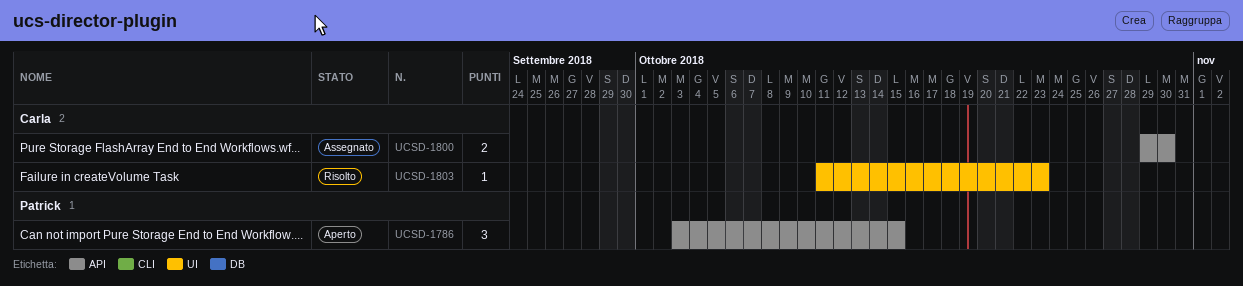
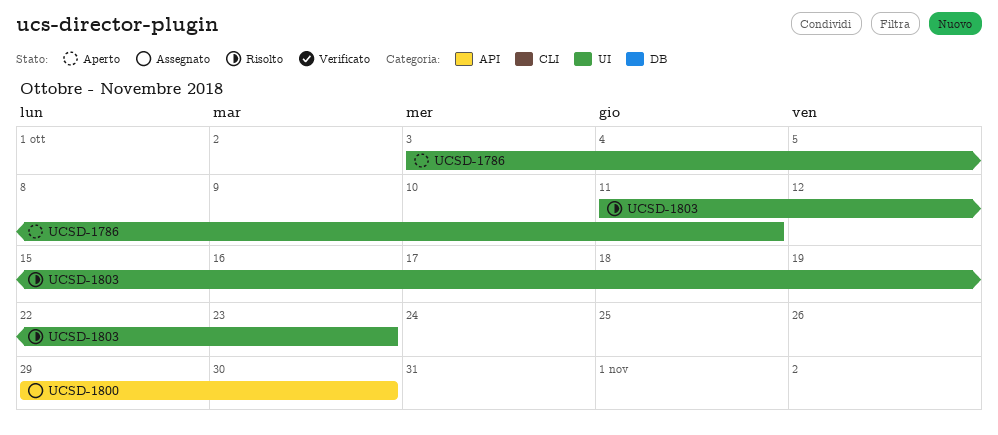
UCSD-1786, label: API -> UI
UCSD-1786, due: Oct 15 -> Oct 11

